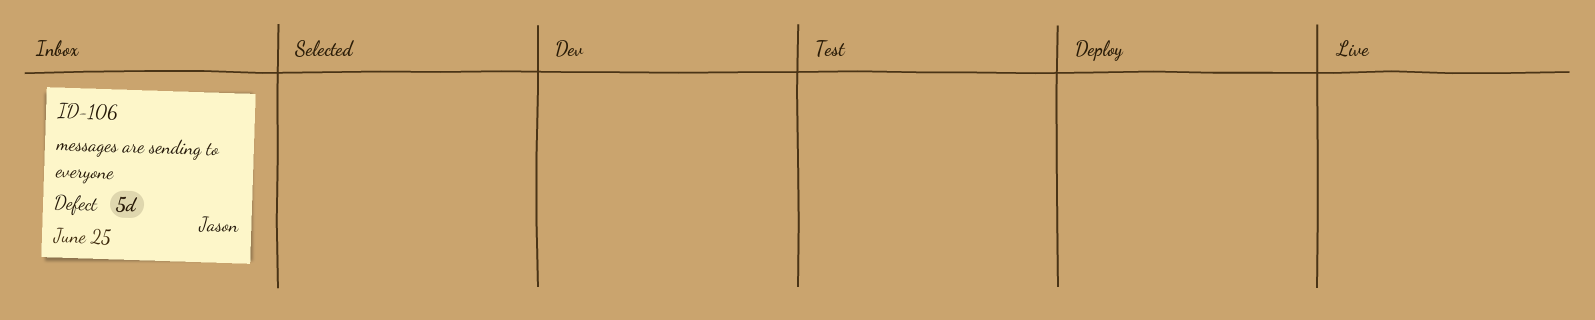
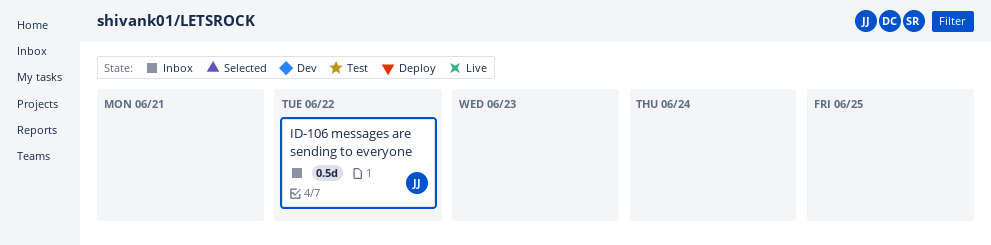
ID-106, estimate: 5d -> 0.5d
ID-106, due: Jun 25 -> Jun 22

